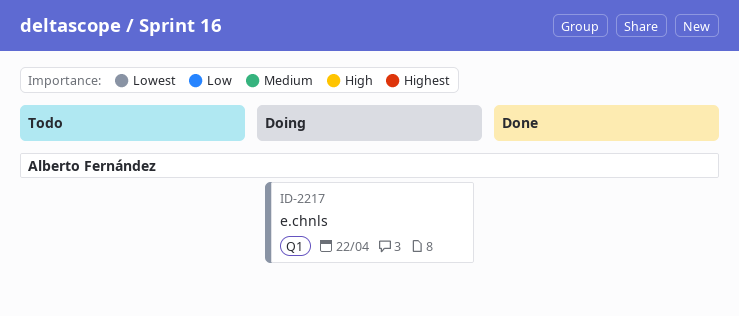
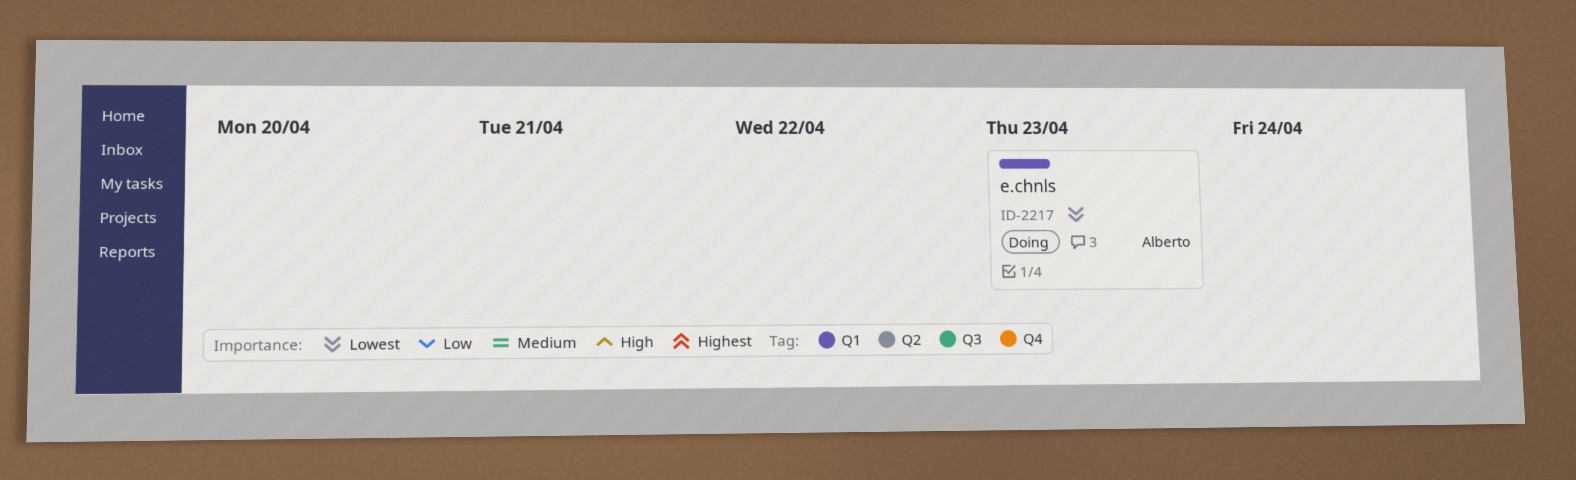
ID-2217, due: Apr 22 -> Apr 23

